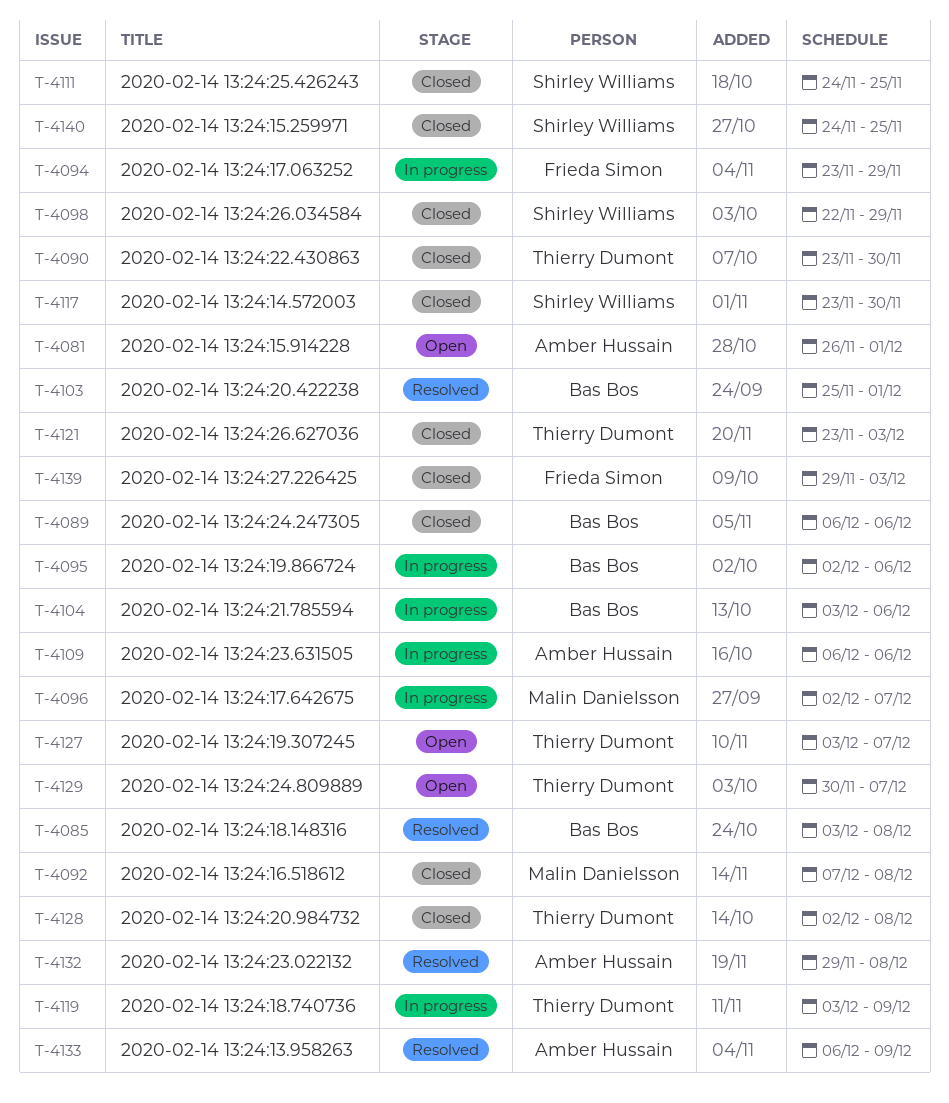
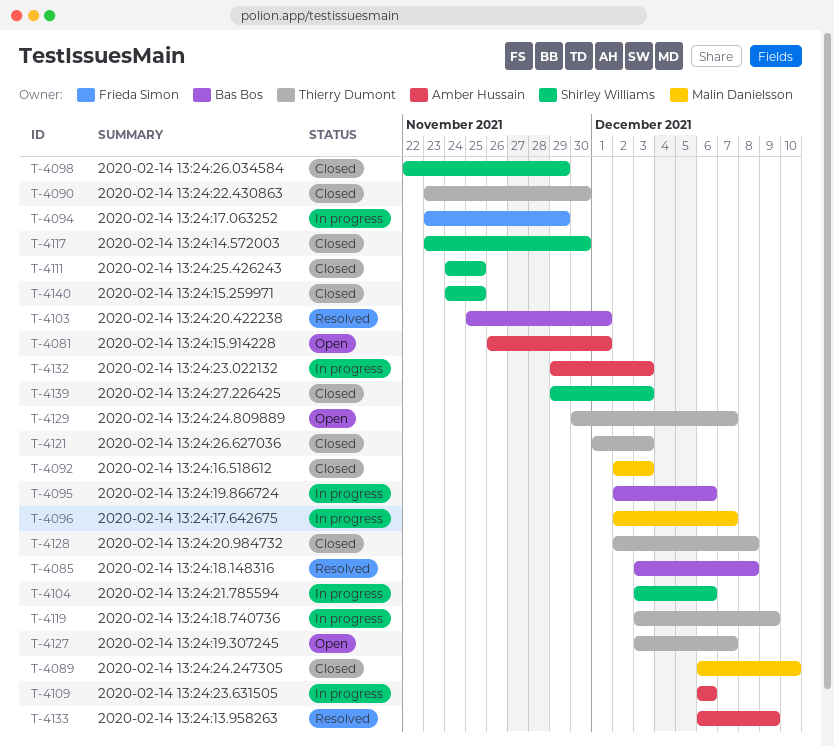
T-4089, owner: Bas Bos -> Malin Danielsson
T-4089, due: Dec 6 -> Dec 10
T-4092, start: Dec 7 -> Dec 2
T-4092, due: Dec 8 -> Dec 3
T-4104, owner: Bas Bos -> Shirley Williams
T-4121, start: Nov 23 -> Dec 1
T-4132, status: Resolved -> In progress
T-4132, due: Dec 8 -> Dec 3
T-4139, owner: Frieda Simon -> Shirley Williams

